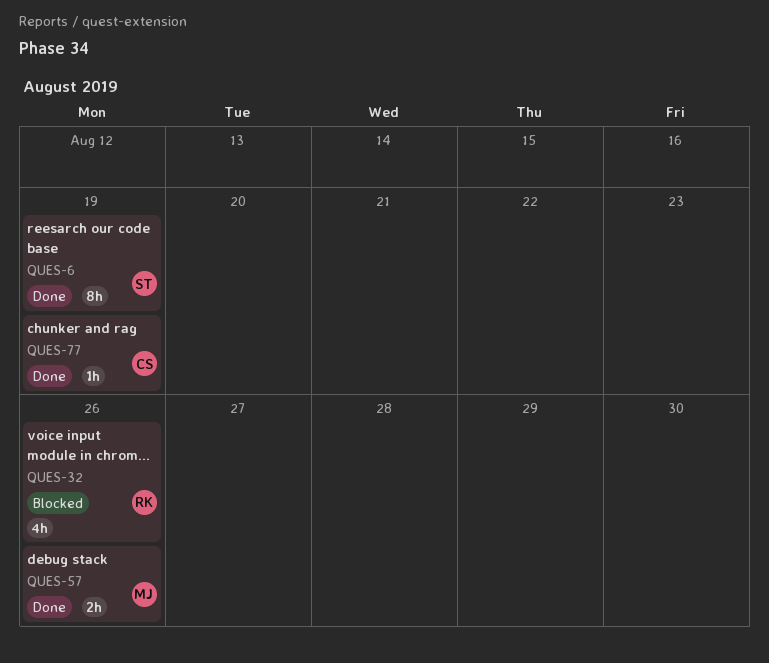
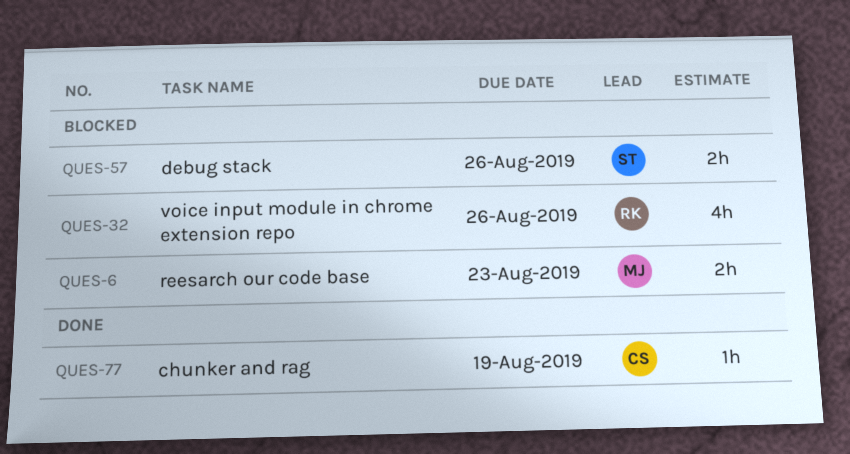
QUES-6, status: Done -> Blocked
QUES-6, owner: ST -> MJ
QUES-6, estimate: 8h -> 2h
QUES-6, due: Aug 19 -> Aug 23
QUES-57, status: Done -> Blocked
QUES-57, owner: MJ -> ST

